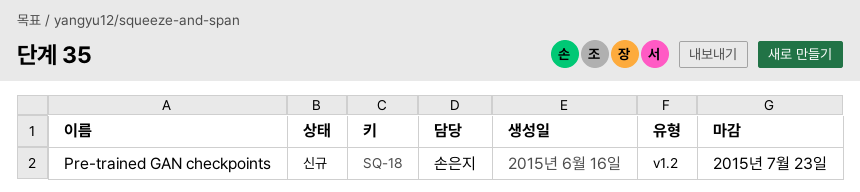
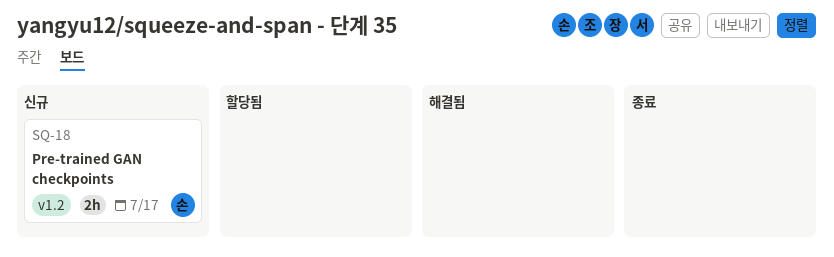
SQ-18, due: Jul 23 -> Jul 17

